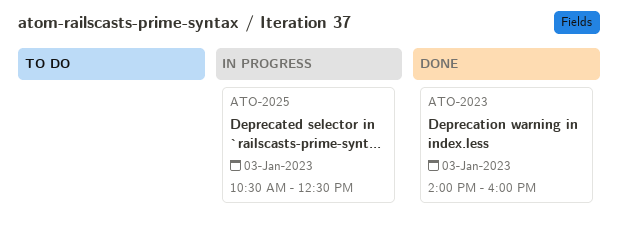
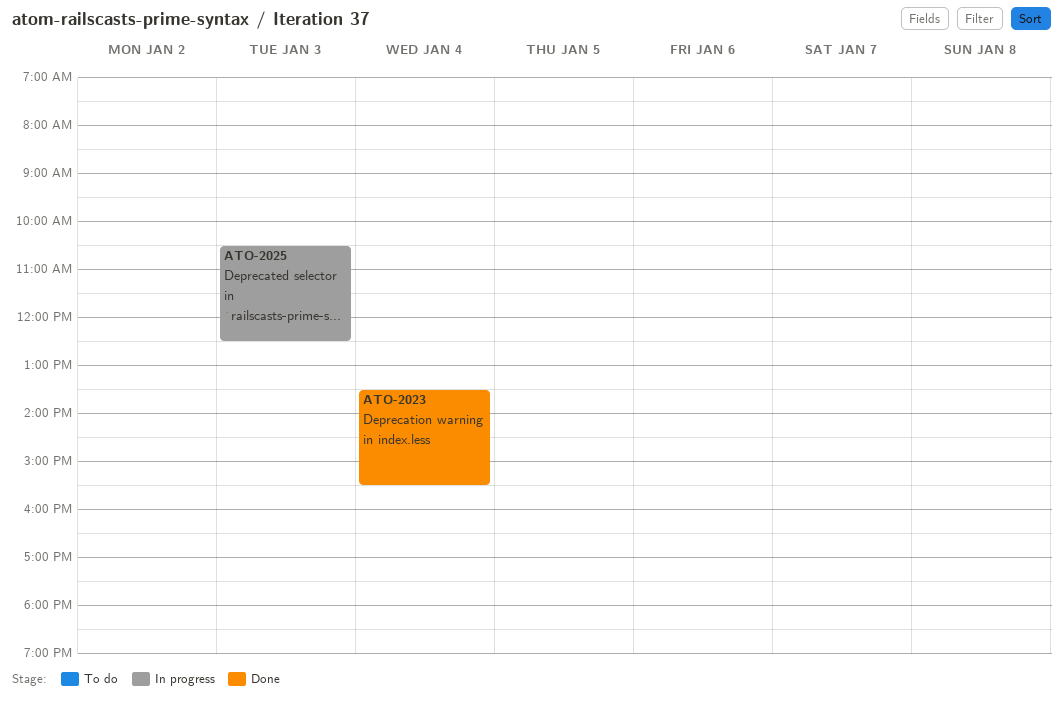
ATO-2023, day: Jan 3 -> Jan 4
ATO-2023, begins: 14:00 -> 13:30
ATO-2023, ends: 16:00 -> 15:30

